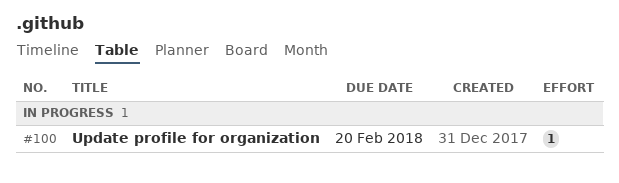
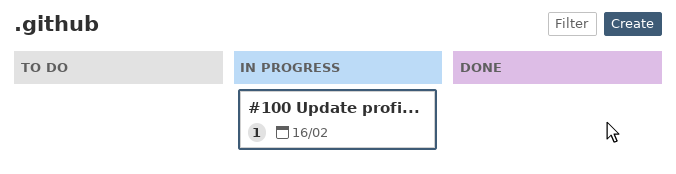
#100, due: Feb 20 -> Feb 16

